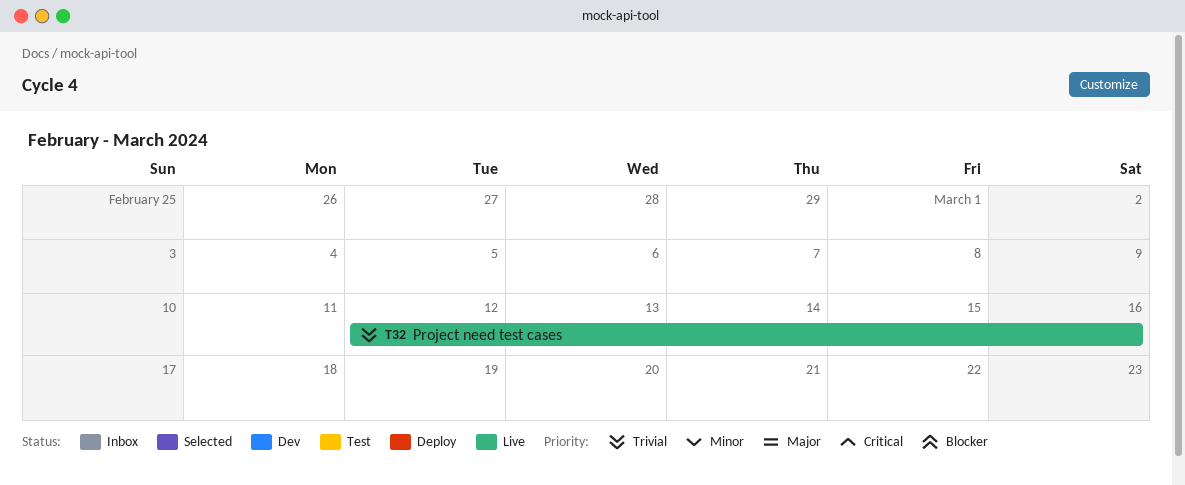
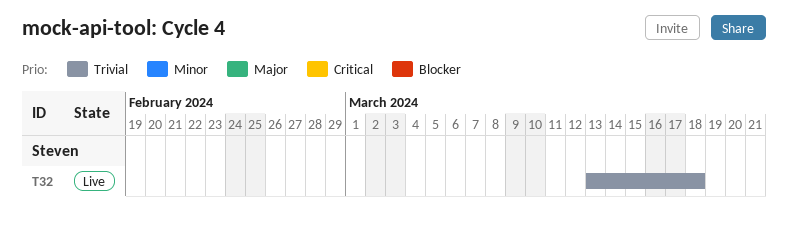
T32, start: Mar 12 -> Mar 13
T32, due: Mar 16 -> Mar 18

